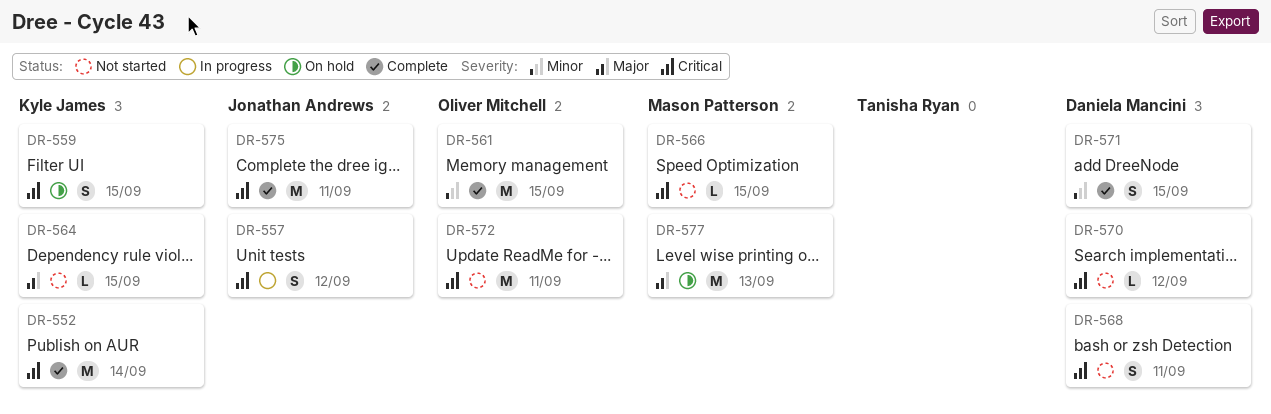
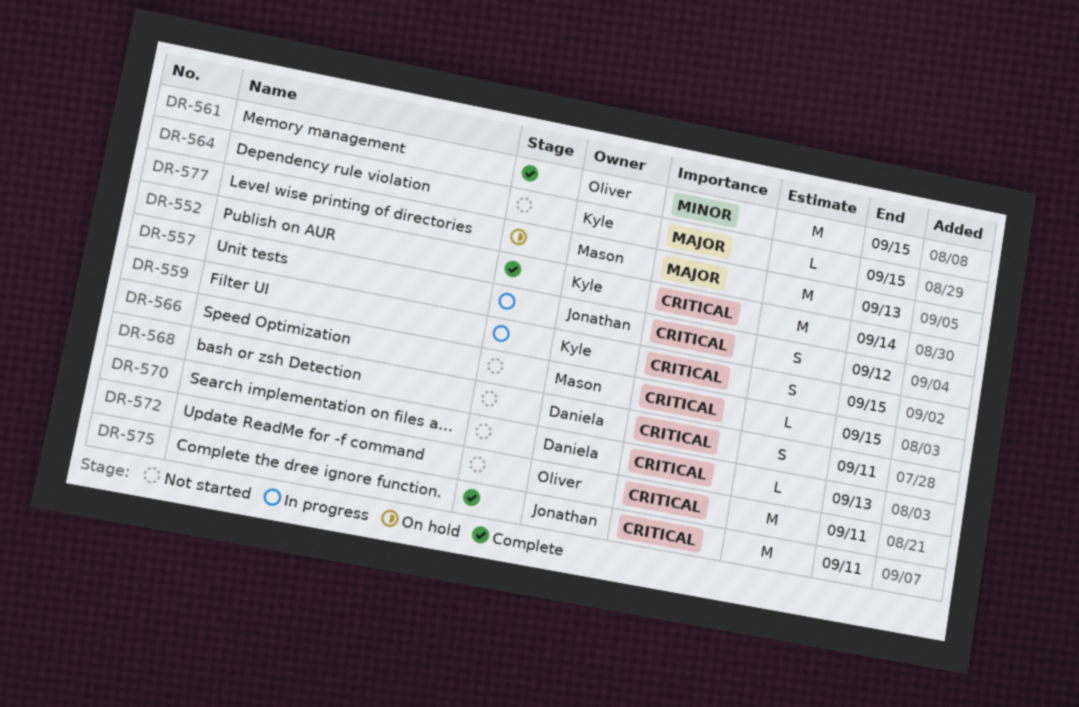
DR-559, status: On hold -> In progress
DR-570, due: Sep 12 -> Sep 13
DR-571: present -> none

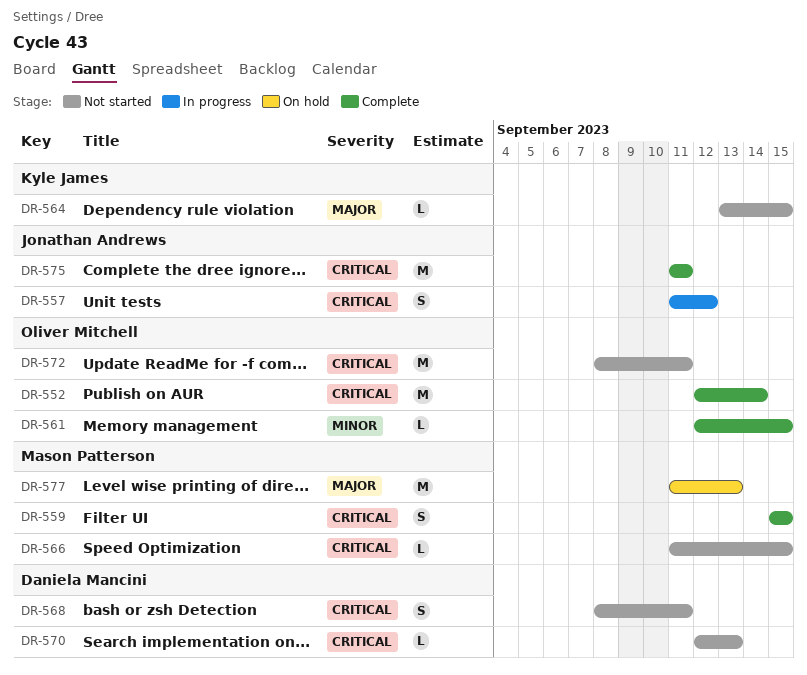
DR-552, owner: Kyle James -> Oliver Mitchell
DR-559, status: In progress -> Complete
DR-559, owner: Kyle James -> Mason Patterson
DR-561, estimate: M -> L

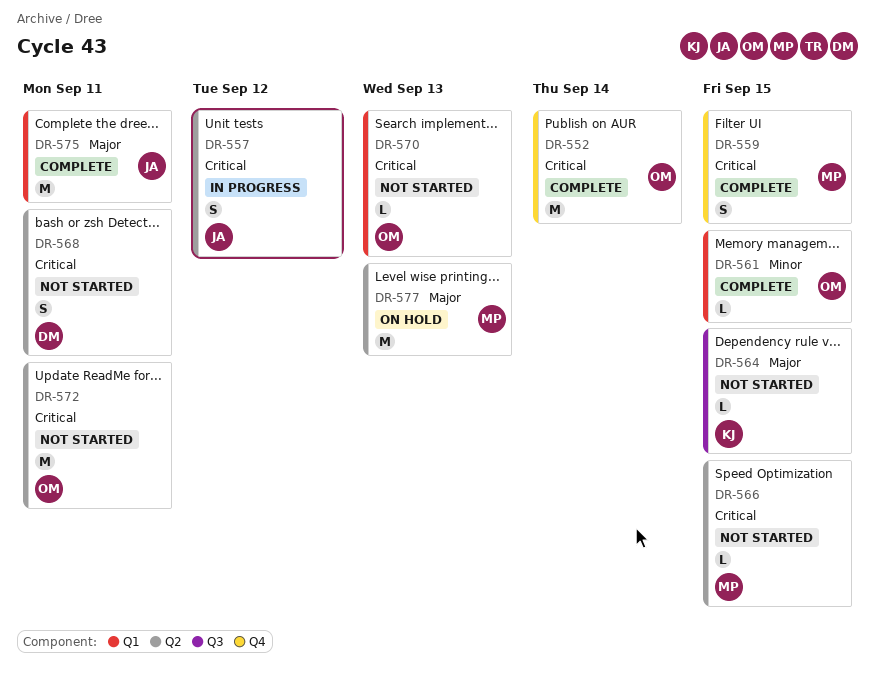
DR-570, owner: Daniela Mancini -> Oliver Mitchell
DR-575, priority: Critical -> Major

